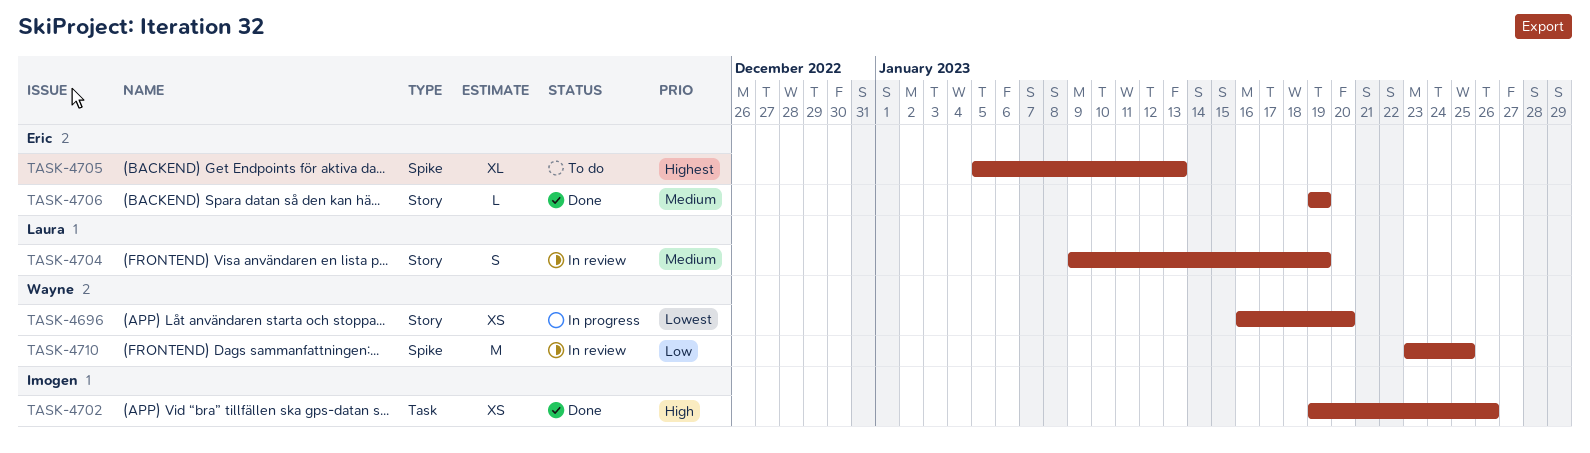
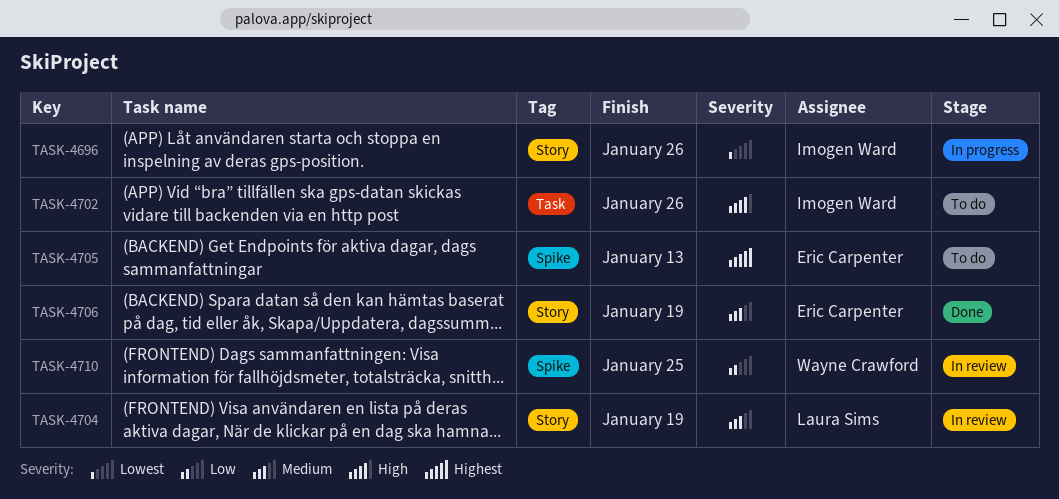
TASK-4696, owner: Wayne Crawford -> Imogen Ward
TASK-4696, due: Jan 20 -> Jan 26
TASK-4702, status: Done -> To do

